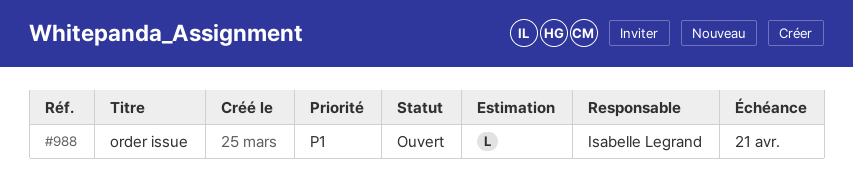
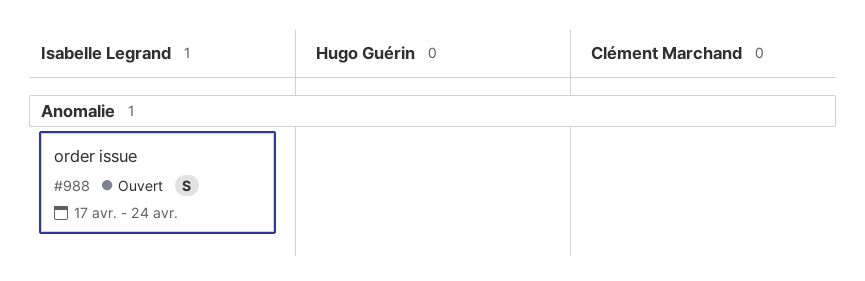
#988, estimate: L -> S
#988, due: Apr 21 -> Apr 24

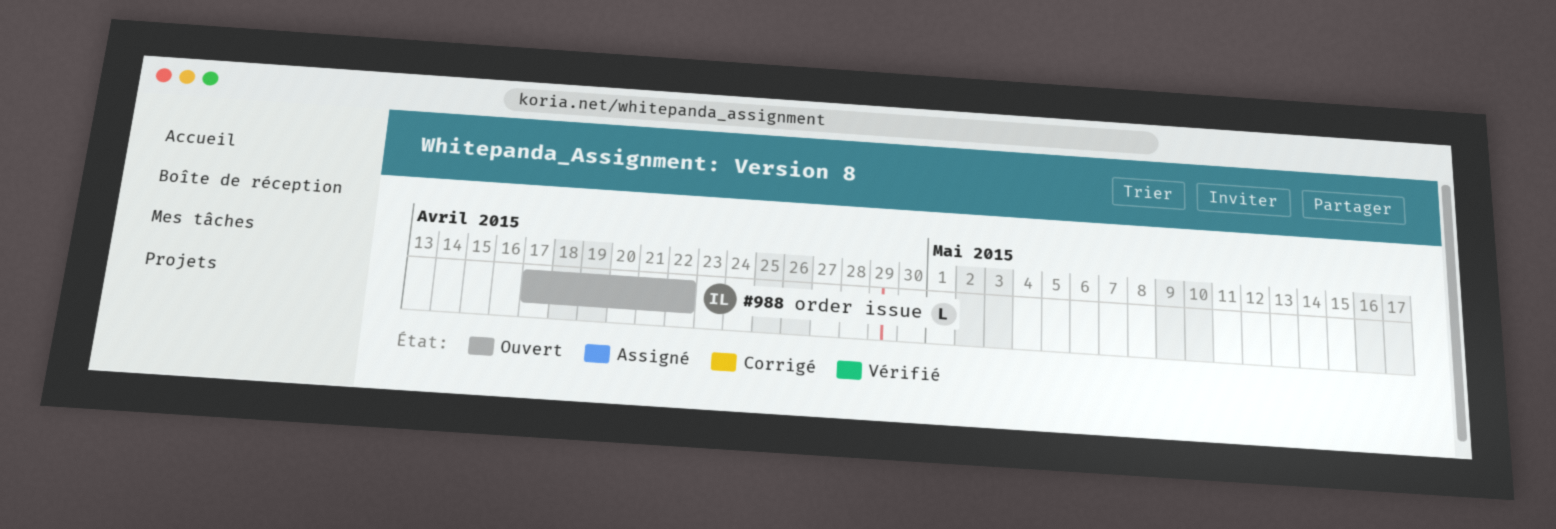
#988, estimate: S -> L
#988, due: Apr 24 -> Apr 22

